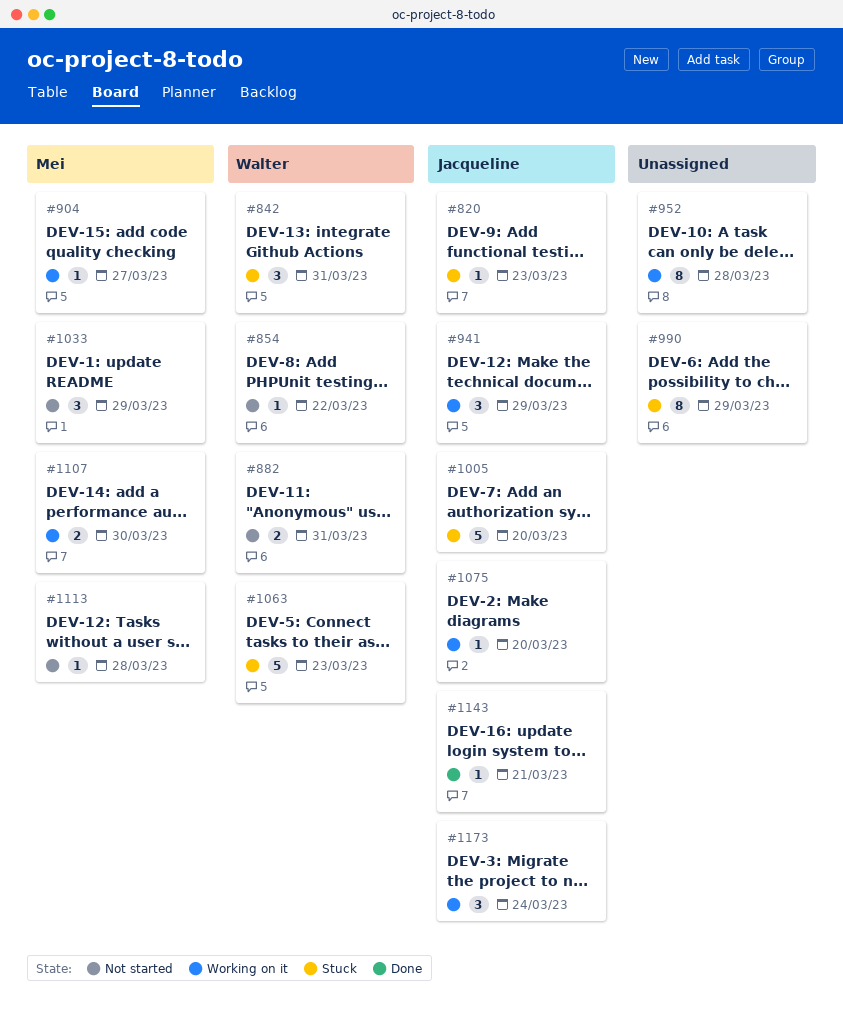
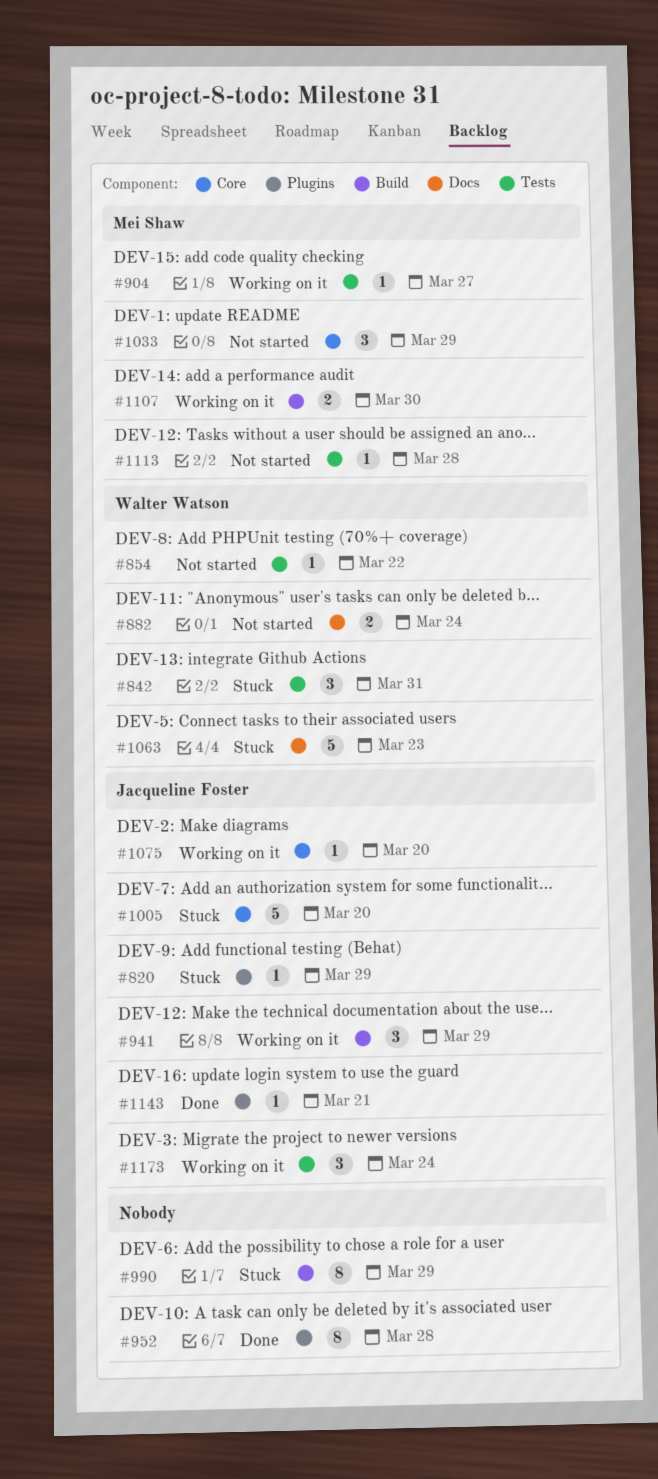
#820, due: Mar 23 -> Mar 29
#882, due: Mar 31 -> Mar 24
#952, status: Working on it -> Done

